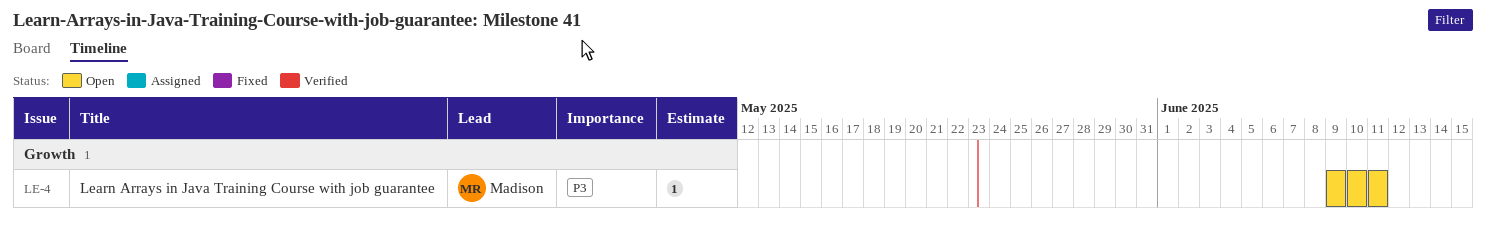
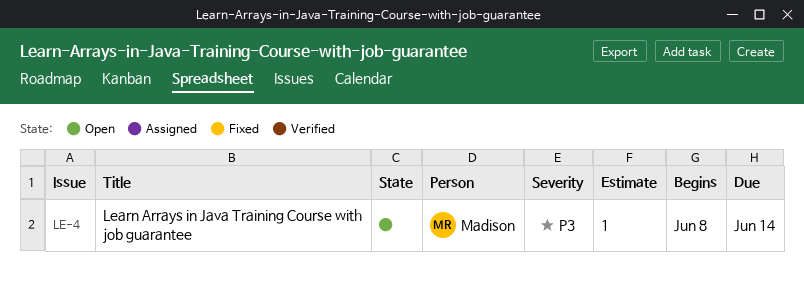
LE-4, start: Jun 9 -> Jun 8
LE-4, due: Jun 11 -> Jun 14

